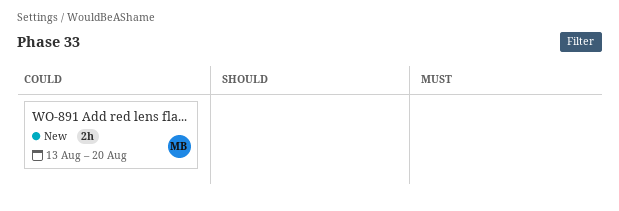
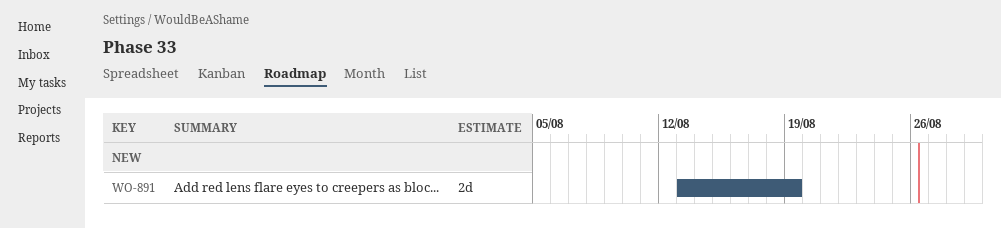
WO-891, estimate: 2h -> 2d
WO-891, due: Aug 20 -> Aug 19

